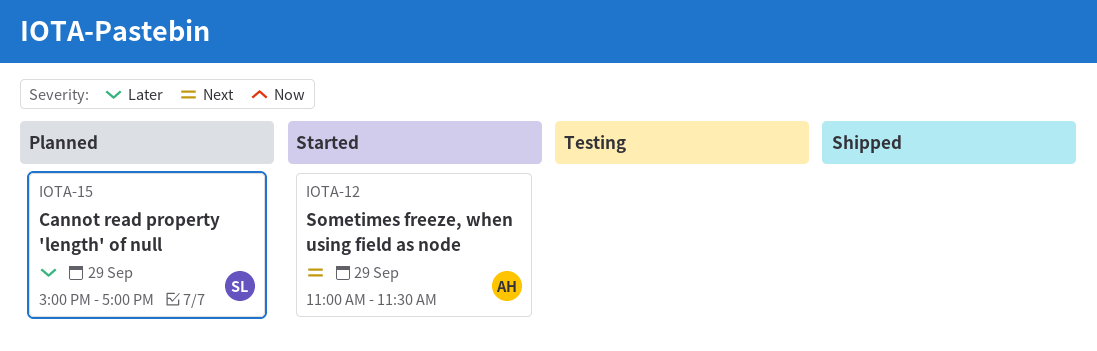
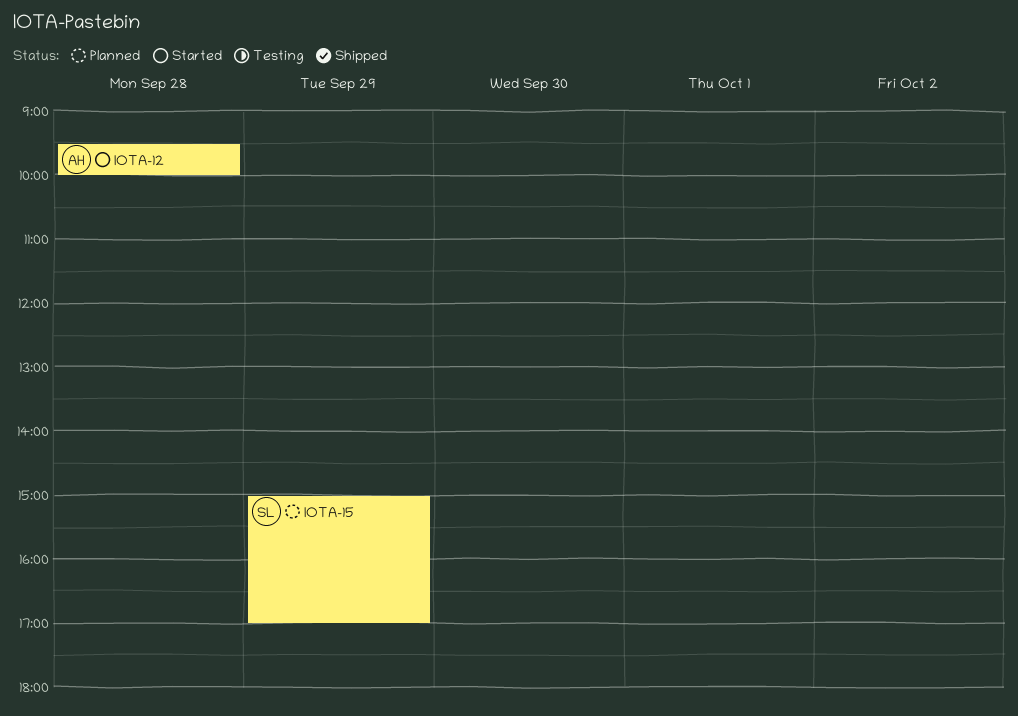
IOTA-12, day: Sep 29 -> Sep 28
IOTA-12, begins: 11:00 -> 09:30
IOTA-12, ends: 11:30 -> 10:00

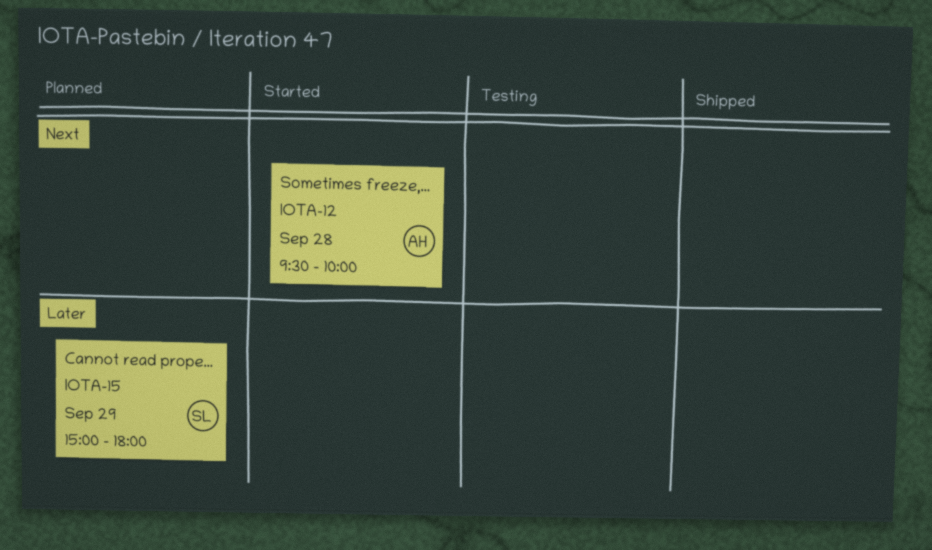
IOTA-15, ends: 17:00 -> 18:00

